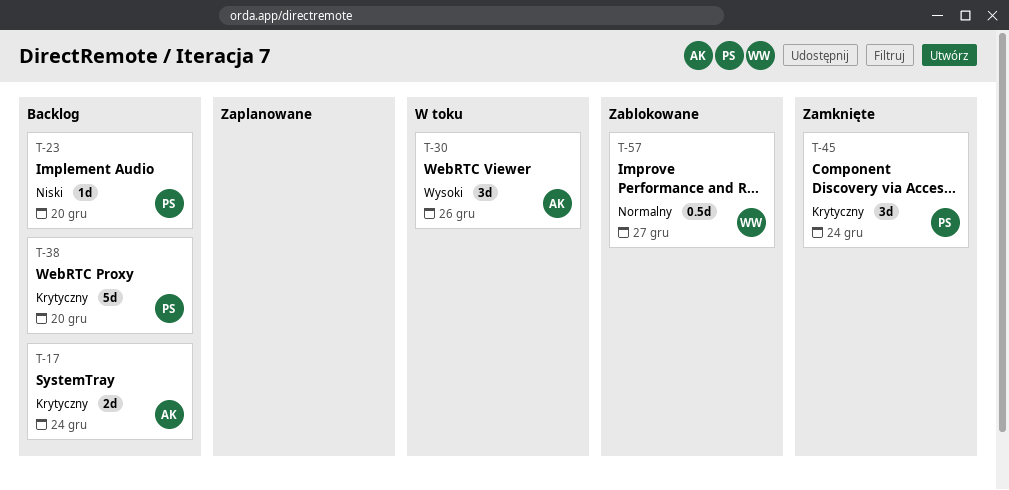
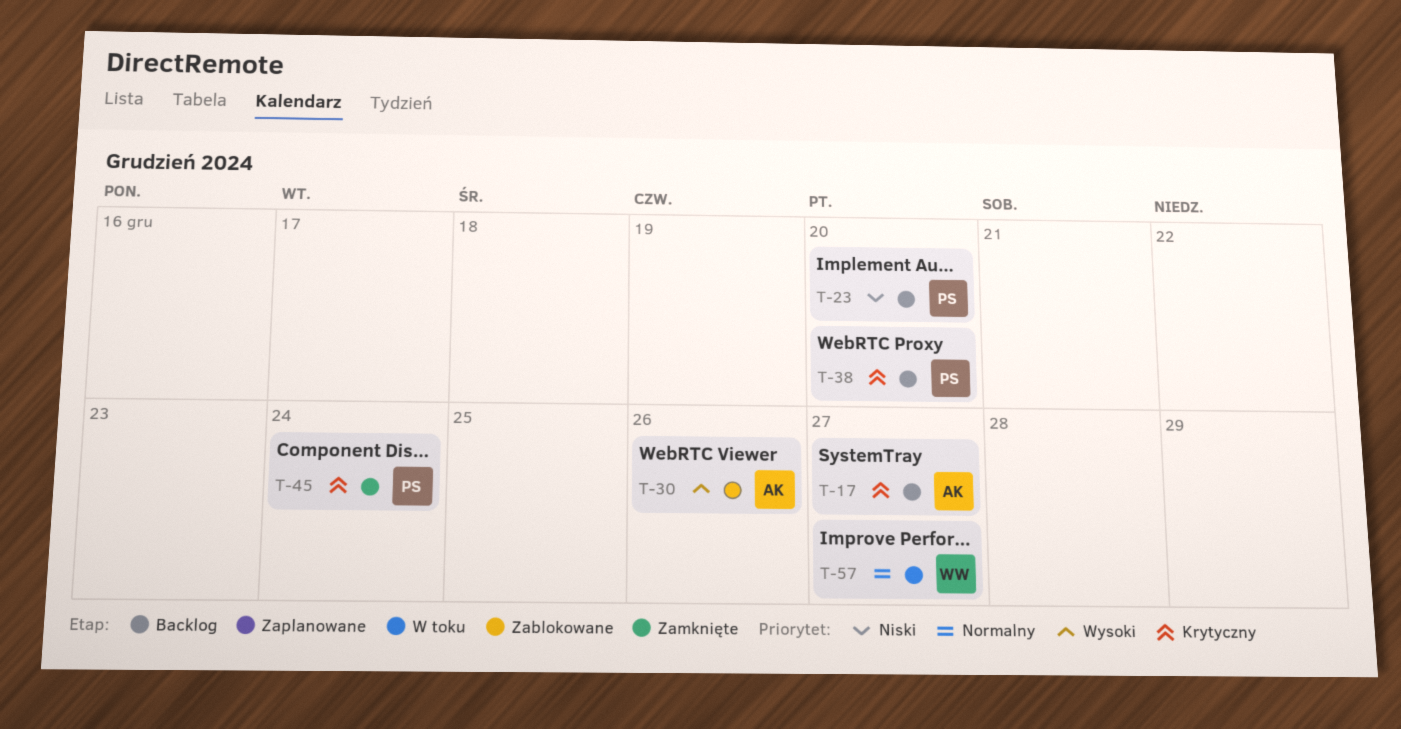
T-17, due: Dec 24 -> Dec 27
T-30, status: W toku -> Zablokowane
T-57, status: Zablokowane -> W toku

